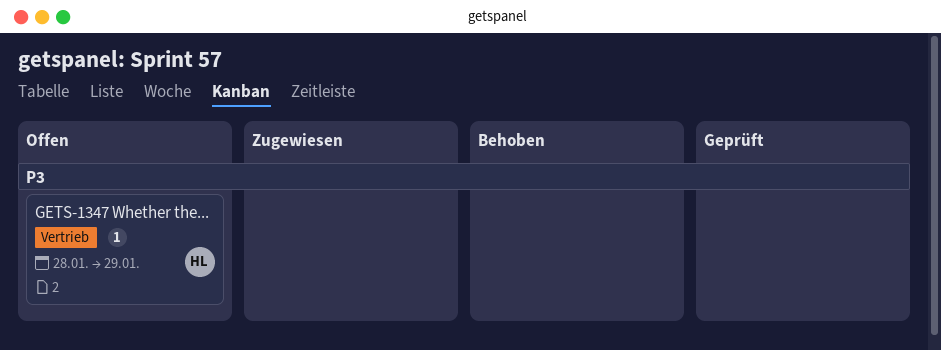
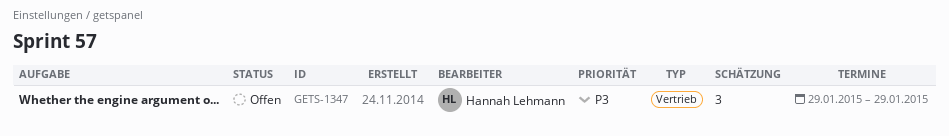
GETS-1347, estimate: 1 -> 3
GETS-1347, start: Jan 28 -> Jan 29

